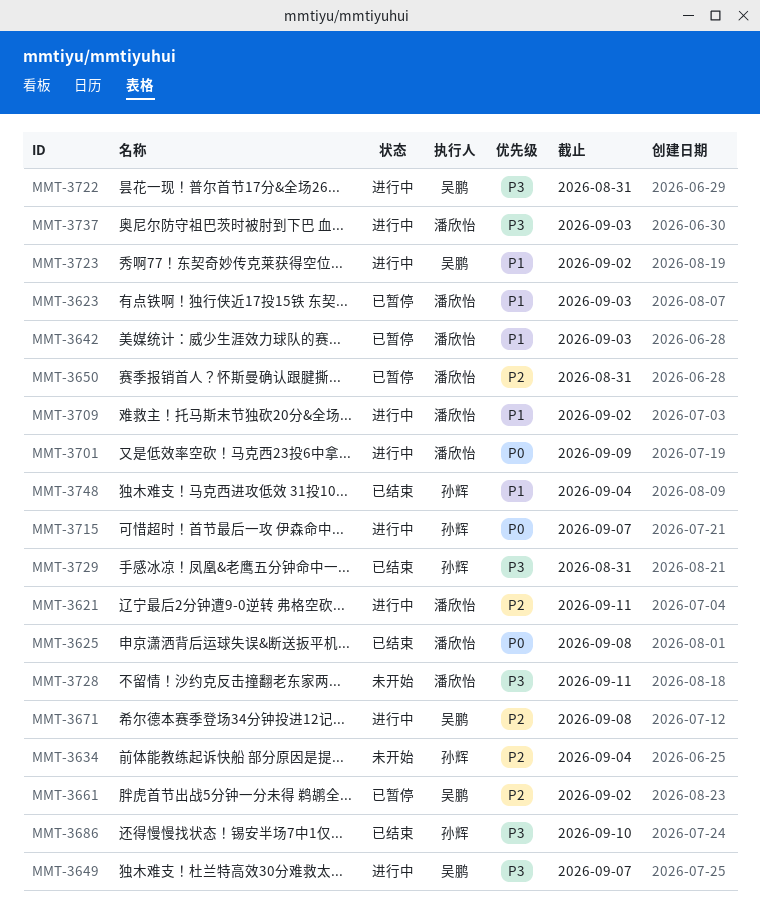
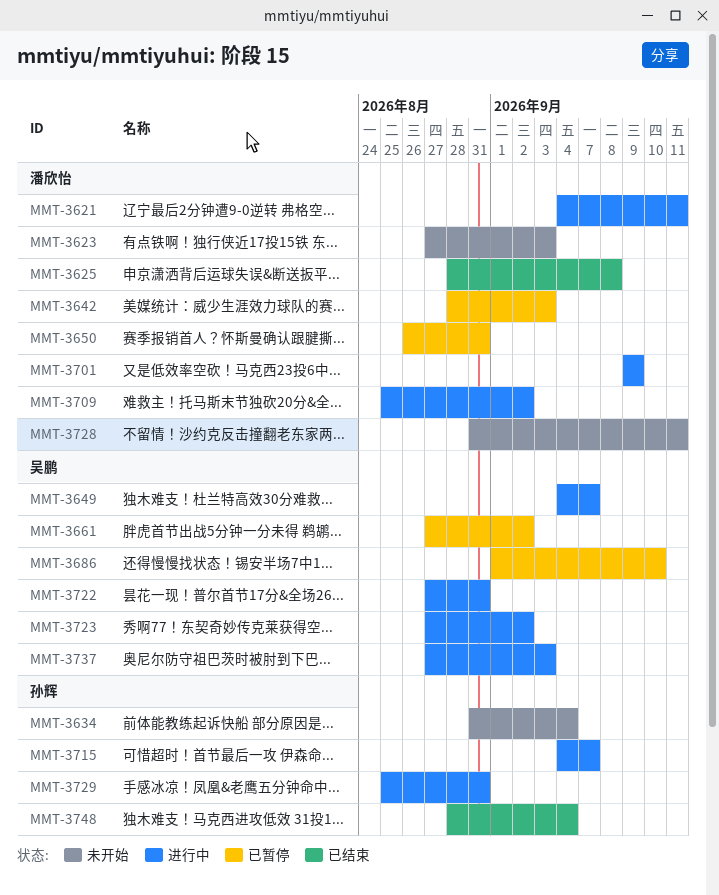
MMT-3623, status: 已暂停 -> 未开始
MMT-3671: present -> none
MMT-3686, status: 已结束 -> 已暂停
MMT-3686, owner: 孙辉 -> 吴鹏
MMT-3729, status: 已结束 -> 进行中
MMT-3737, owner: 潘欣怡 -> 吴鹏

